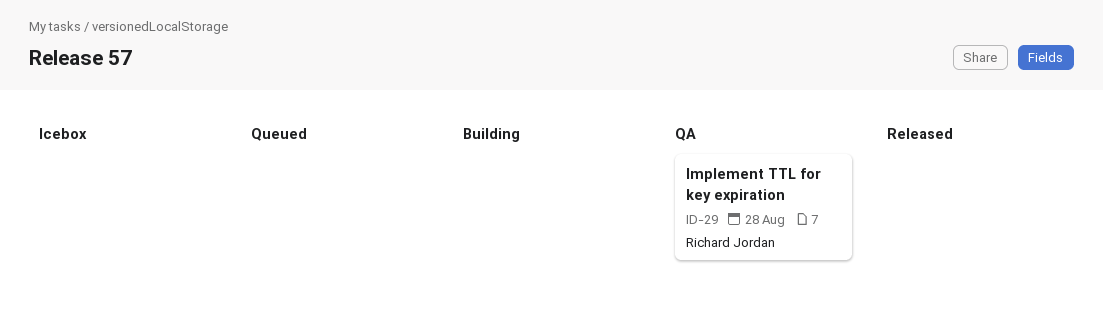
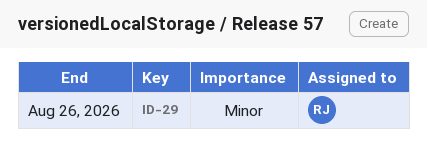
ID-29, due: Aug 28 -> Aug 26

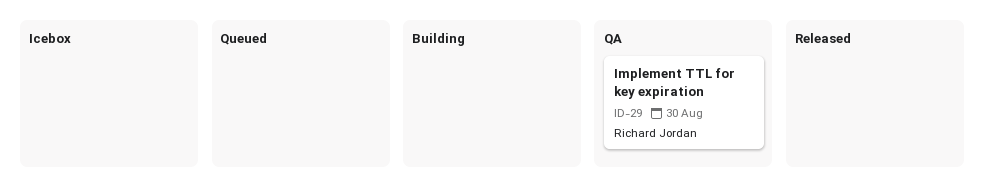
ID-29, due: Aug 26 -> Aug 30

